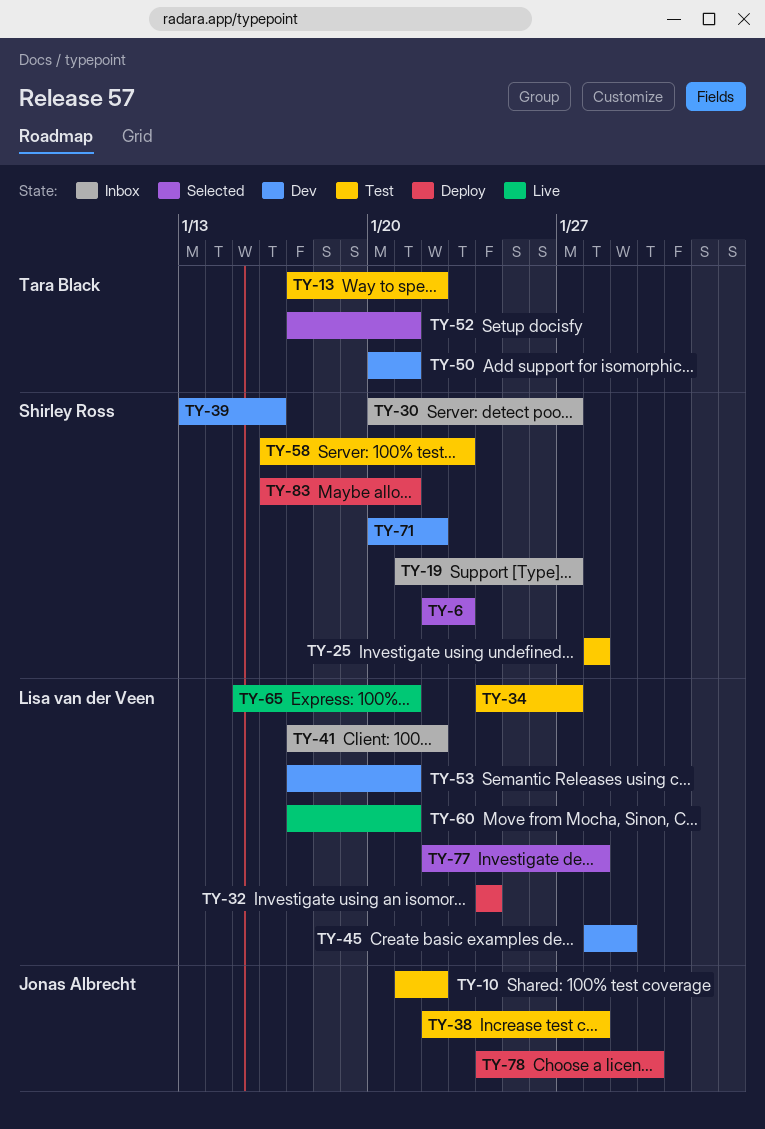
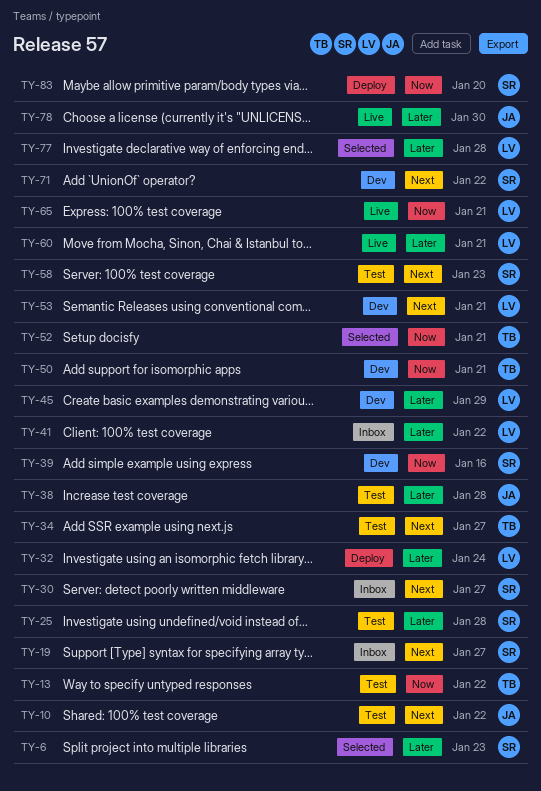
TY-34, owner: Lisa van der Veen -> Tara Black
TY-78, status: Deploy -> Live
TY-83, due: Jan 21 -> Jan 20

